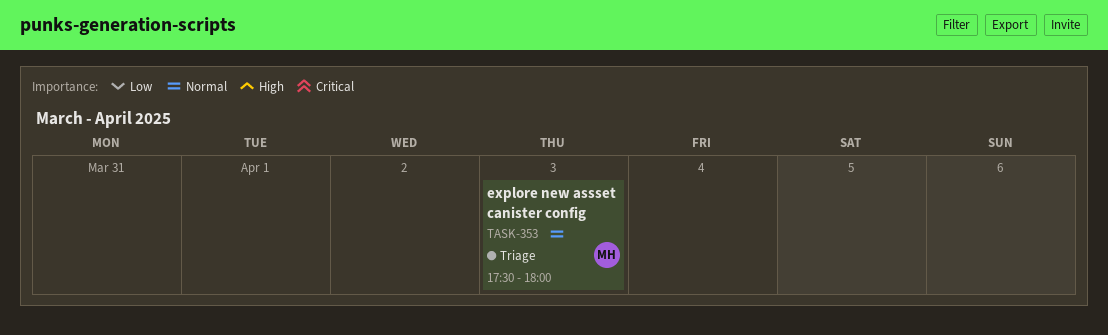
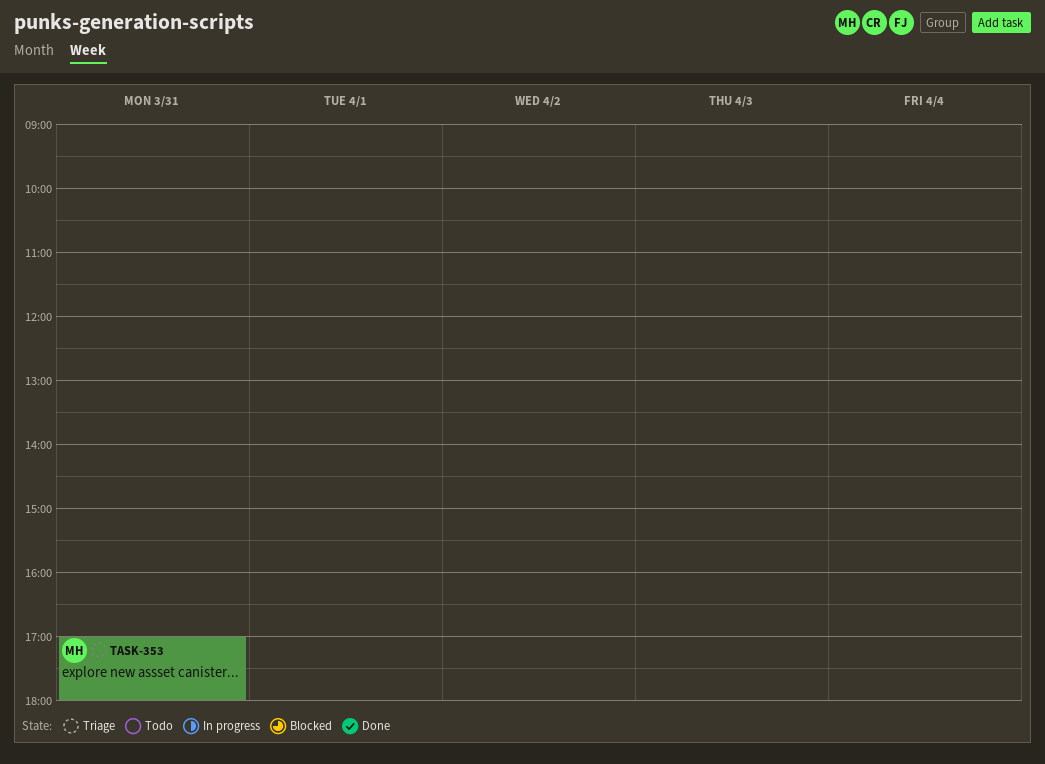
TASK-353, day: Apr 3 -> Mar 31
TASK-353, begins: 17:30 -> 17:00

